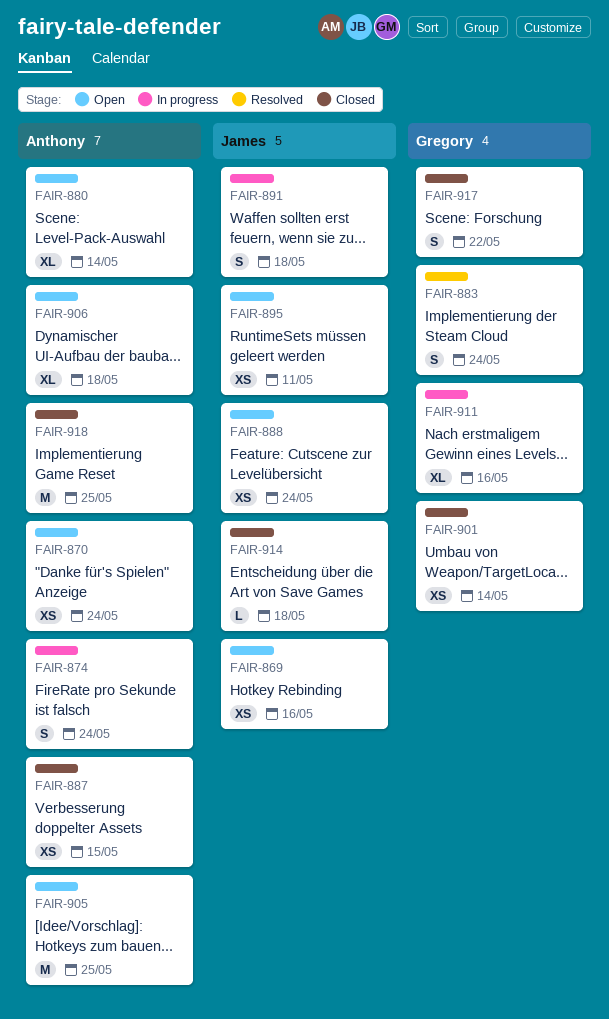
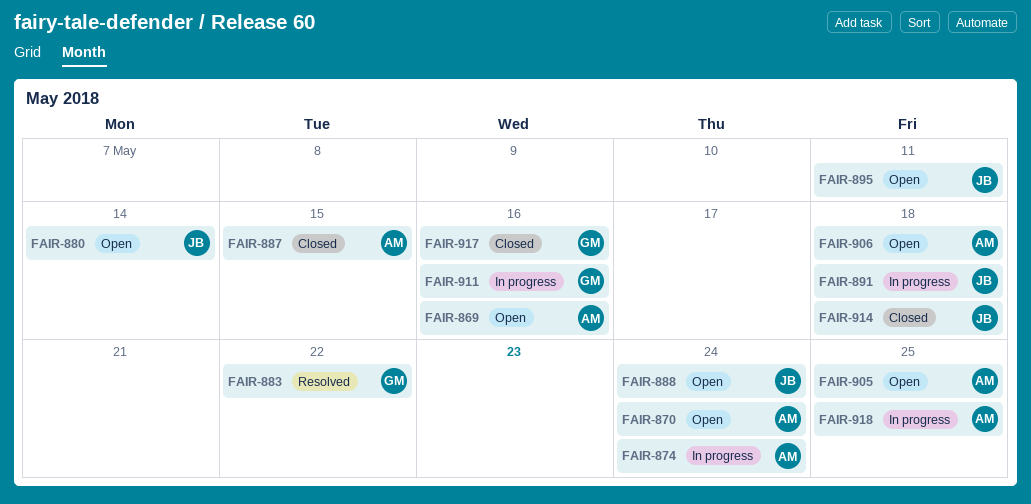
FAIR-869, owner: James -> Anthony
FAIR-880, owner: Anthony -> James
FAIR-883, due: May 24 -> May 22
FAIR-901: present -> none
FAIR-917, due: May 22 -> May 16
FAIR-918, status: Closed -> In progress

